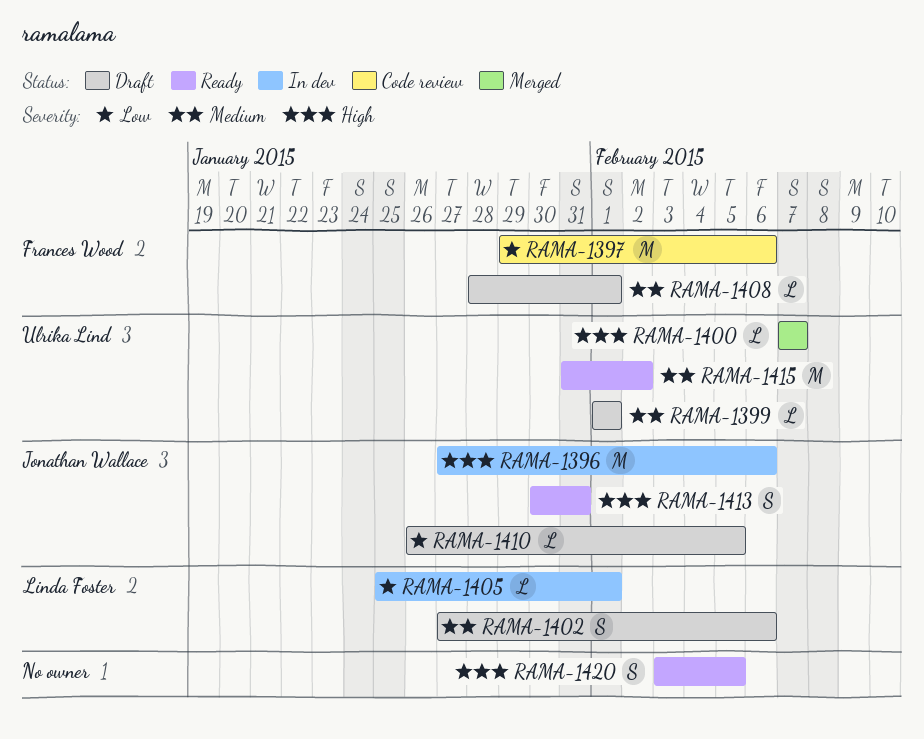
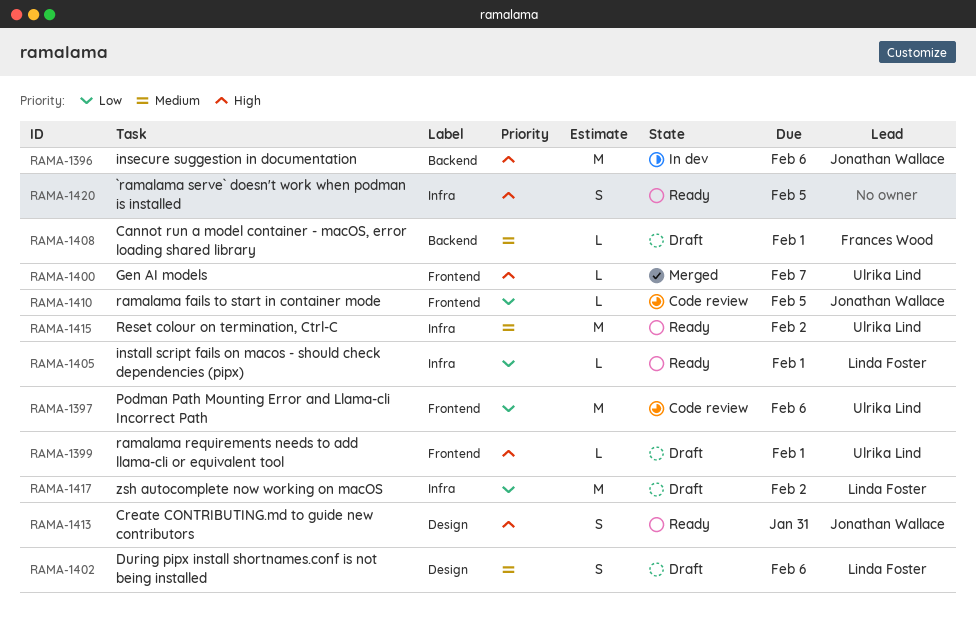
RAMA-1397, owner: Frances Wood -> Ulrika Lind
RAMA-1399, priority: Medium -> High
RAMA-1405, status: In dev -> Ready
RAMA-1410, status: Draft -> Code review
RAMA-1417: none -> present

